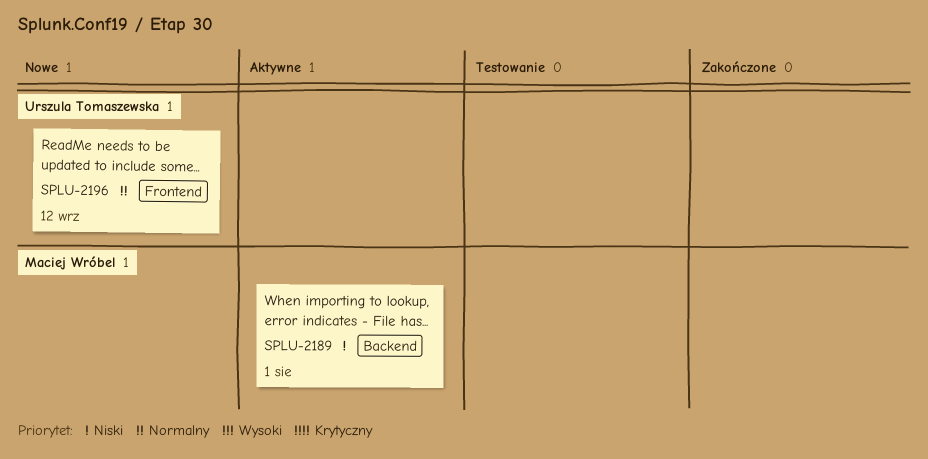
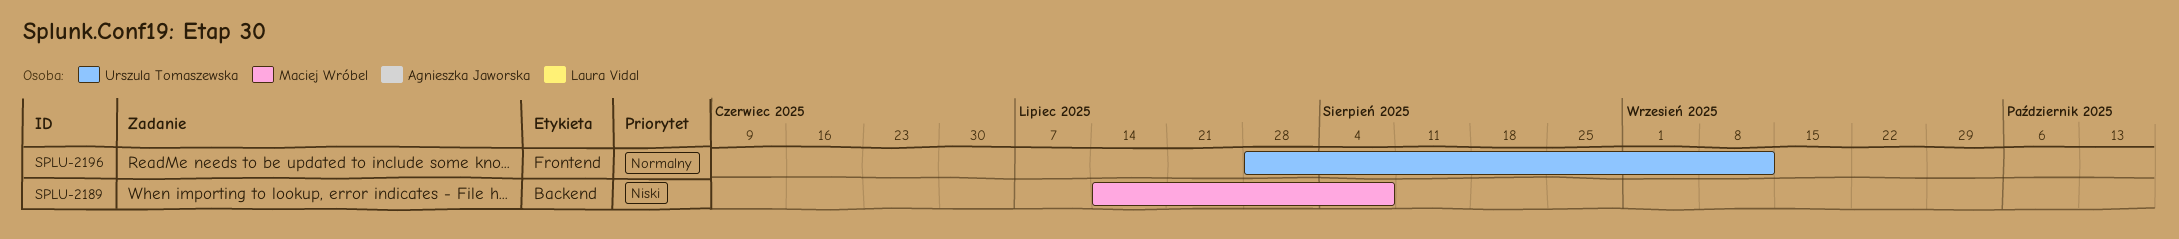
SPLU-2189, due: Aug 1 -> Aug 8

